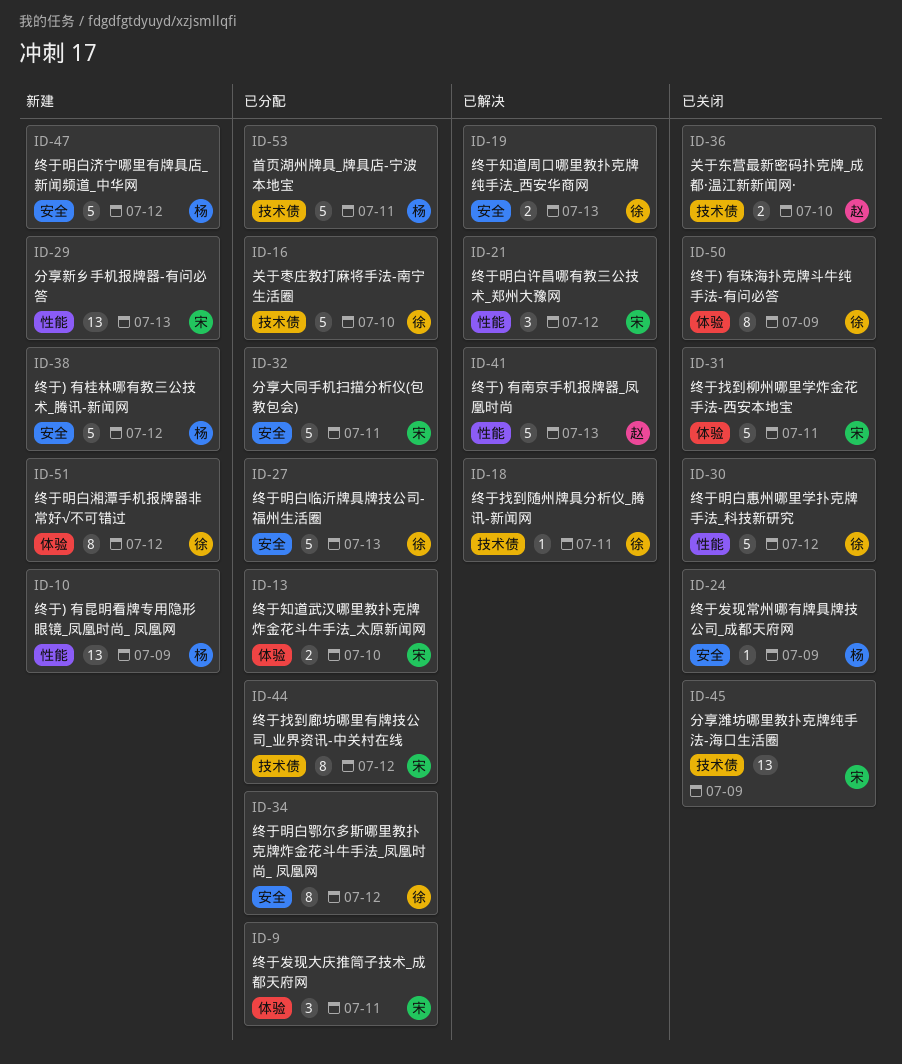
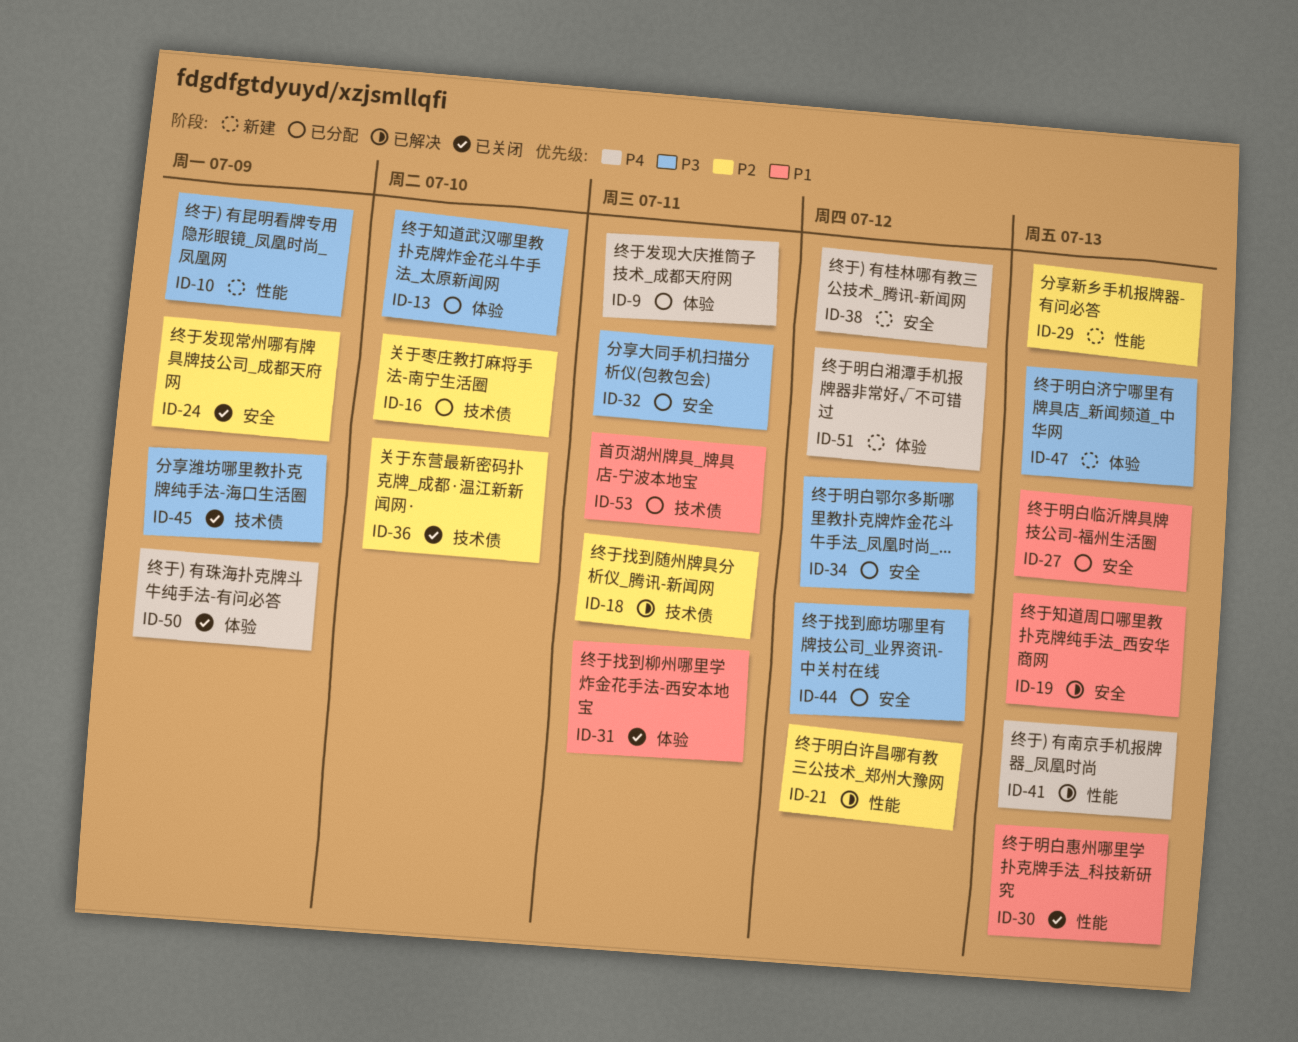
ID-30, due: Jul 12 -> Jul 13
ID-44, label: 技术债 -> 安全
ID-47, label: 安全 -> 体验
ID-47, due: Jul 12 -> Jul 13

